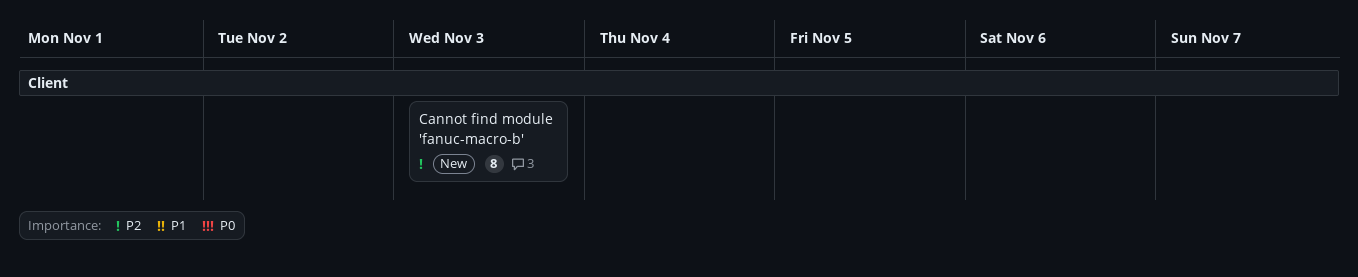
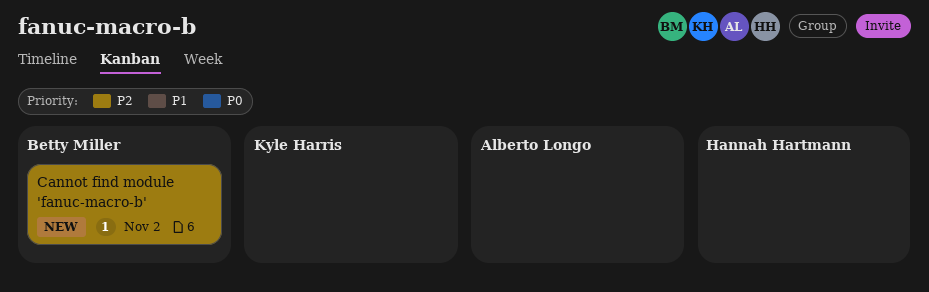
Cannot find module 'fanuc-macro-b', estimate: 8 -> 1
Cannot find module 'fanuc-macro-b', due: Nov 3 -> Nov 2

